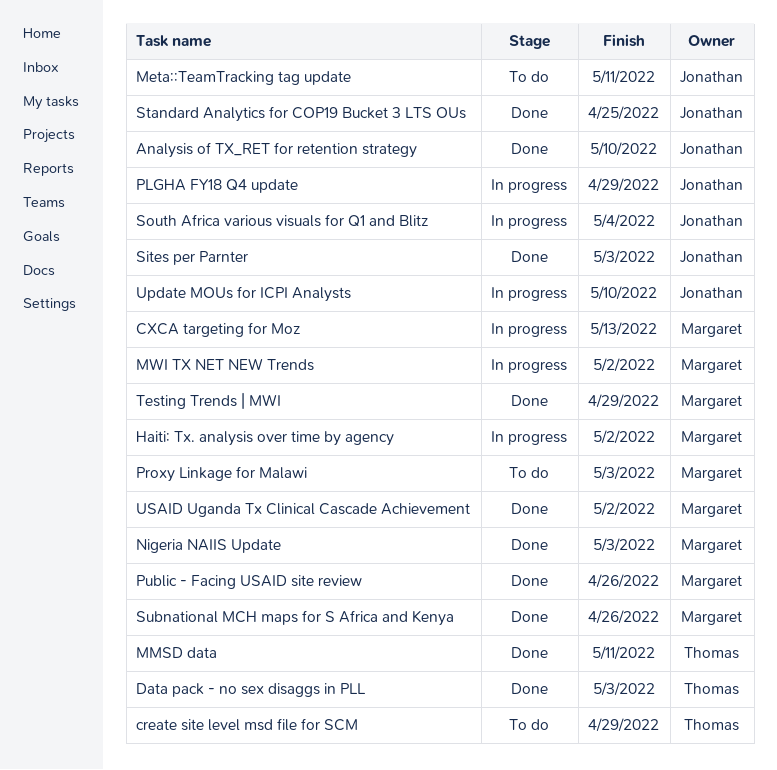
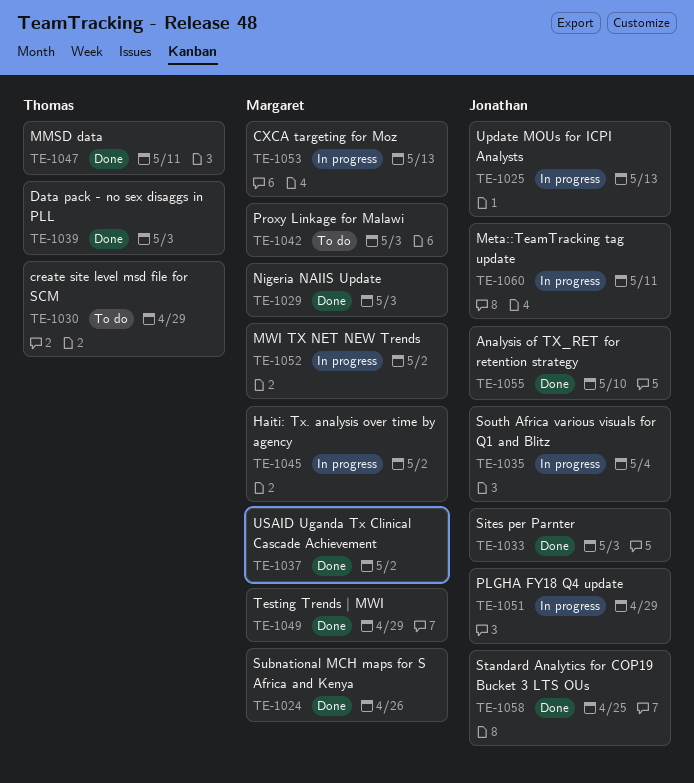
Meta::TeamTracking tag update, status: To do -> In progress
Public - Facing USAID site review: present -> none
Update MOUs for ICPI Analysts, due: May 10 -> May 13

